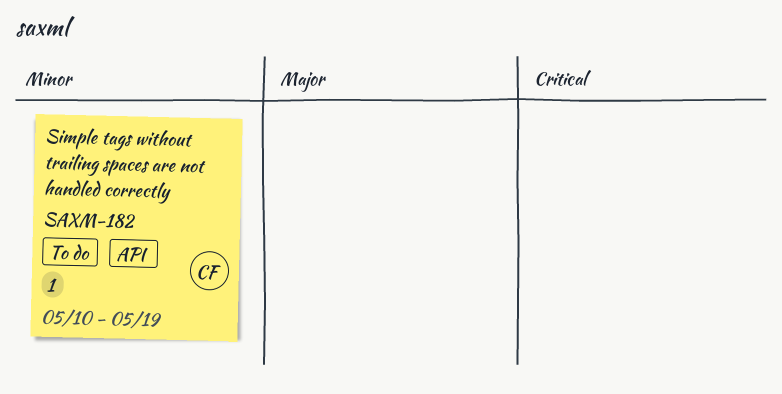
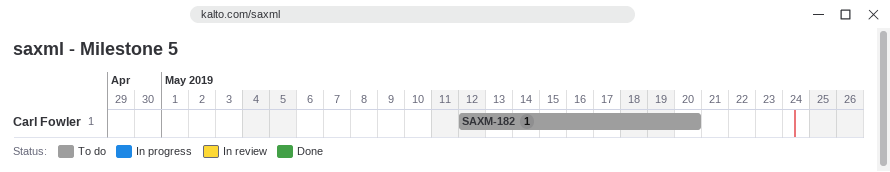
SAXM-182, start: May 10 -> May 12
SAXM-182, due: May 19 -> May 20

